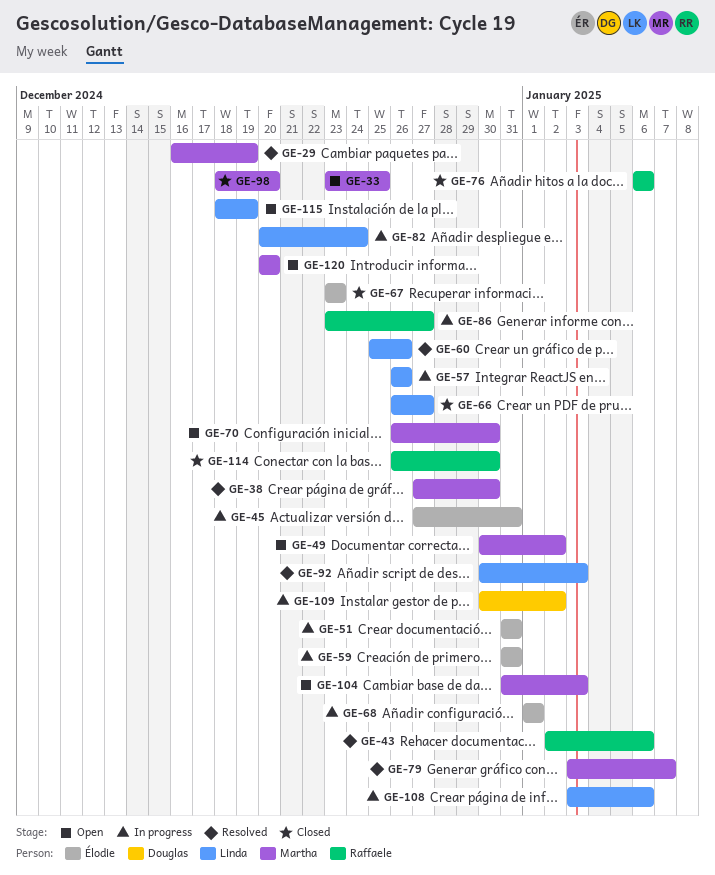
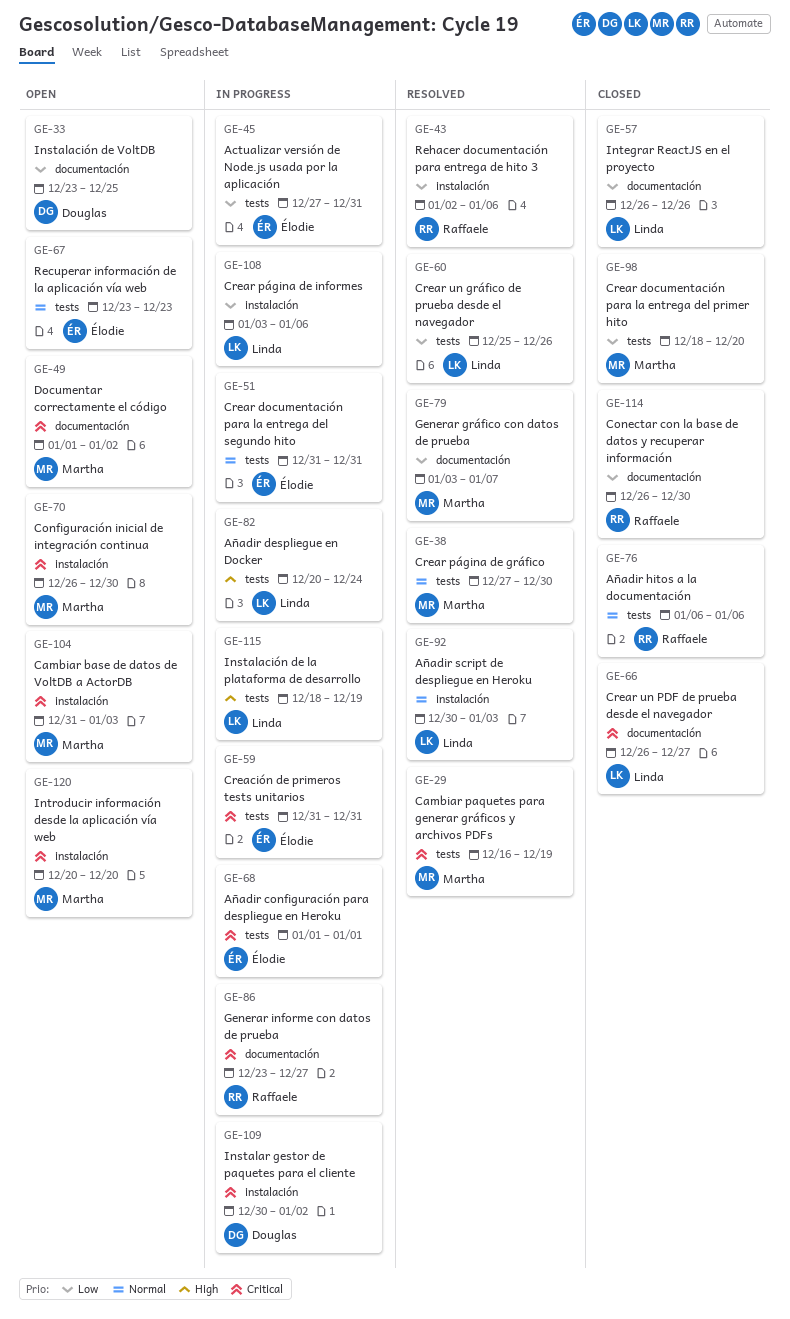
GE-33, owner: Martha -> Douglas
GE-49, start: Dec 30 -> Jan 1
GE-57, status: In progress -> Closed
GE-67, status: Closed -> Open
GE-115, status: Open -> In progress

